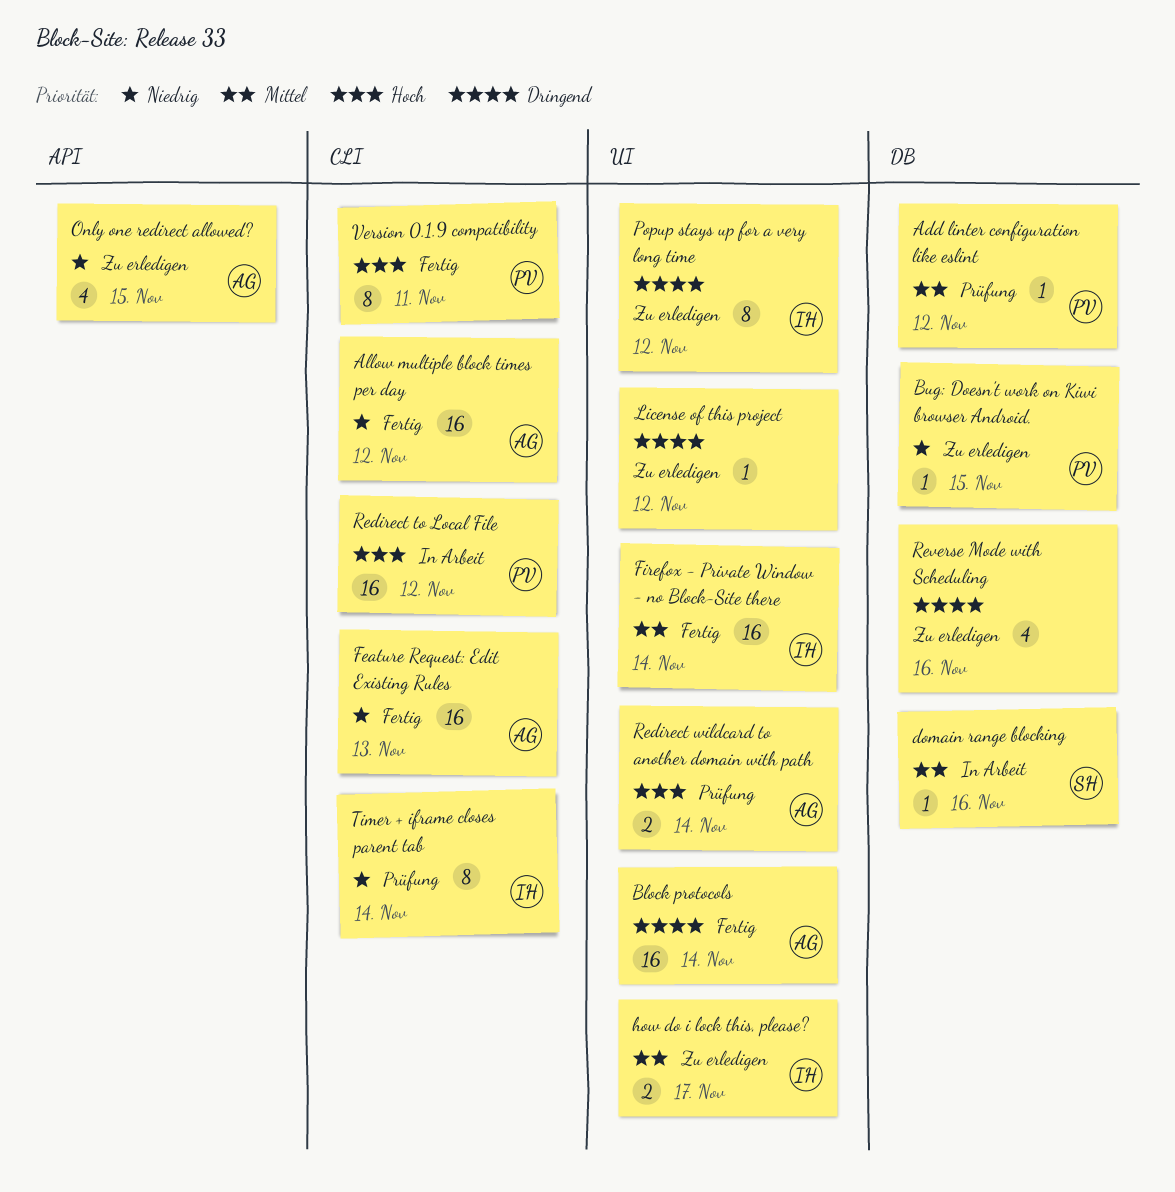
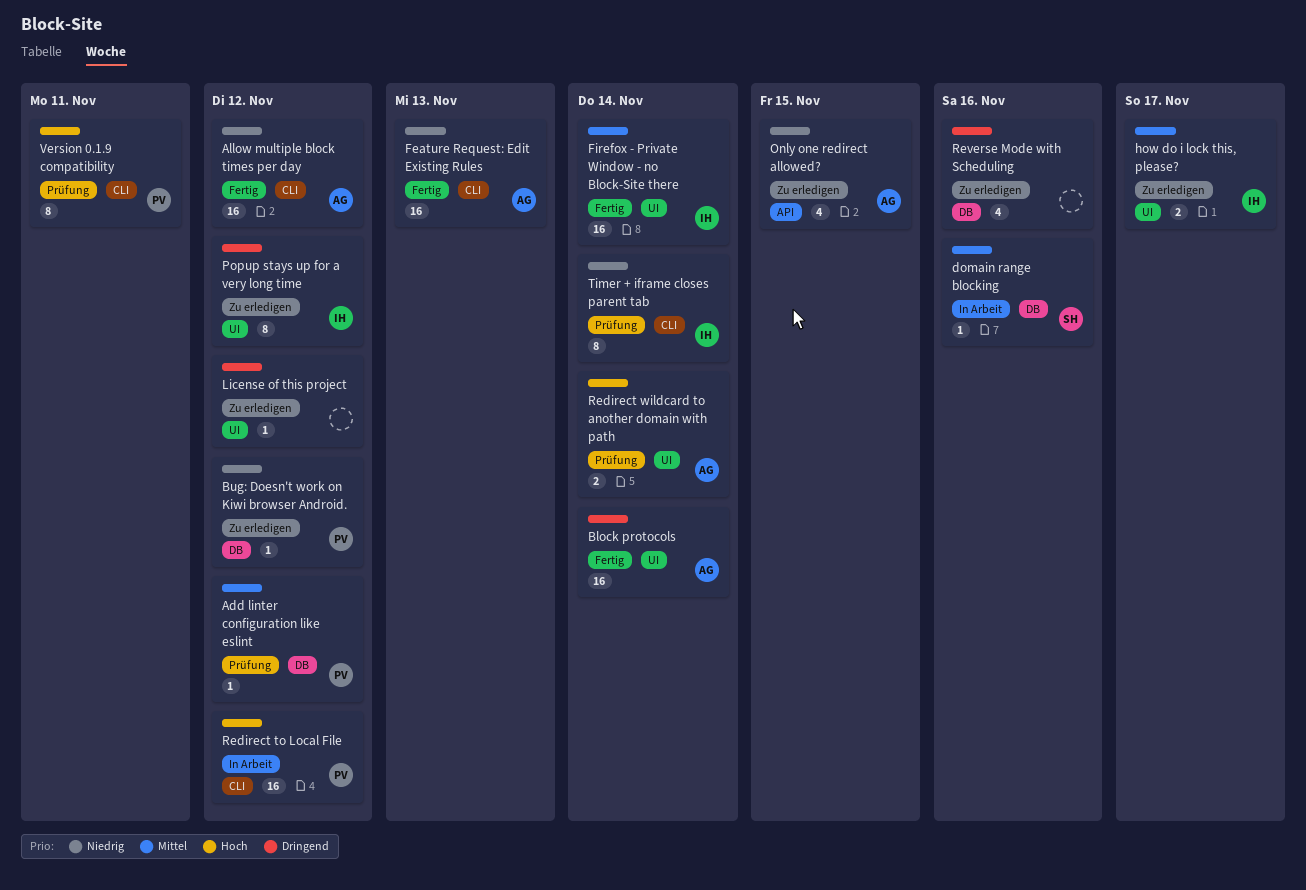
Bug: Doesn't work on Kiwi browser Android., due: Nov 15 -> Nov 12
Version 0.1.9 compatibility, status: Fertig -> Prüfung

